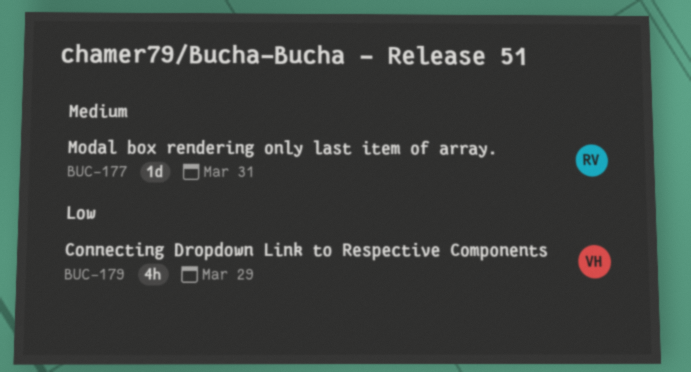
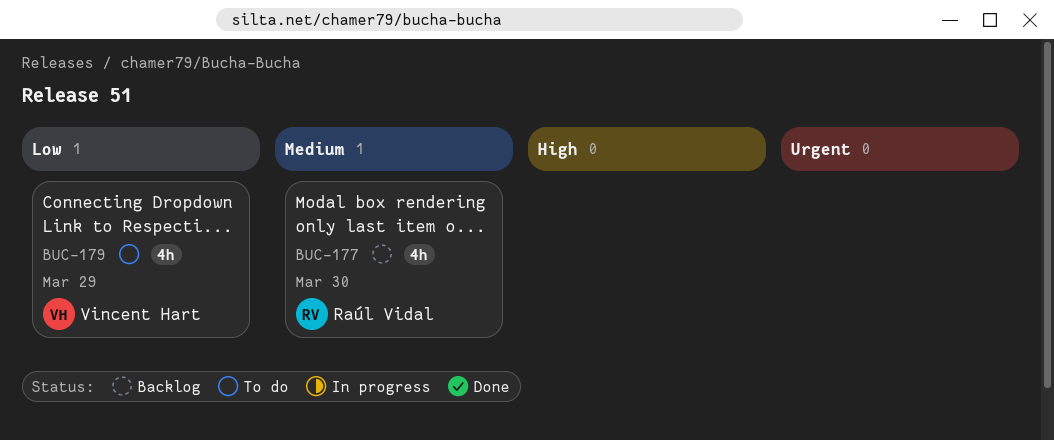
BUC-177, estimate: 1d -> 4h
BUC-177, due: Mar 31 -> Mar 30

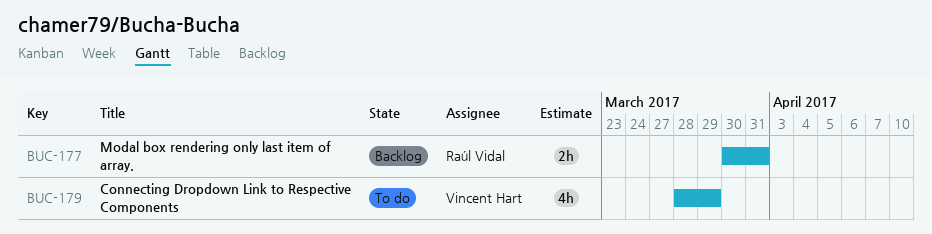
BUC-177, estimate: 4h -> 2h
BUC-177, due: Mar 30 -> Mar 31

